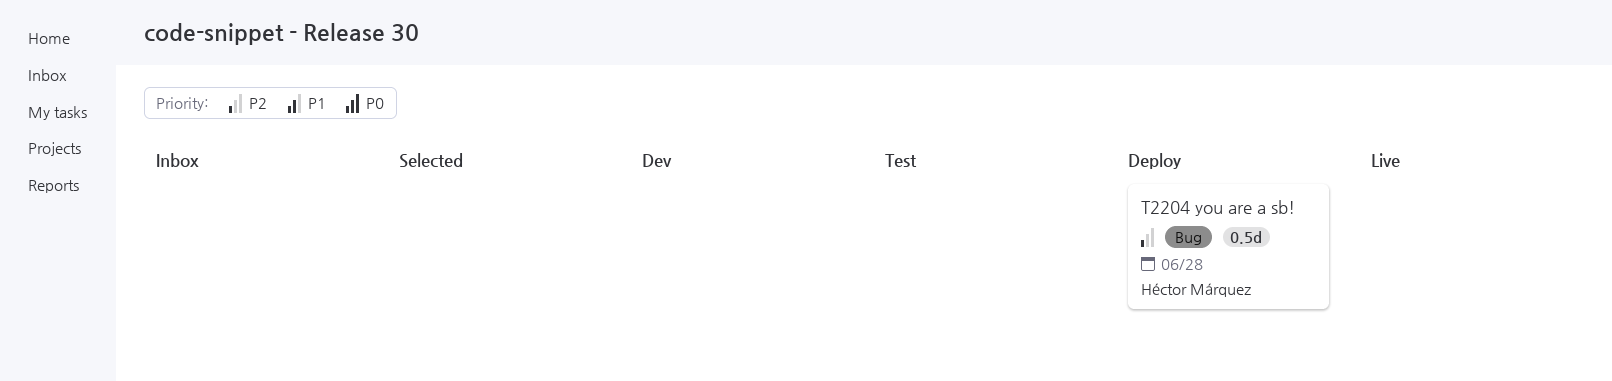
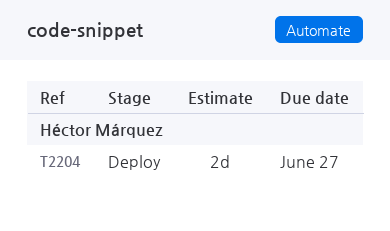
T2204, estimate: 0.5d -> 2d
T2204, due: Jun 28 -> Jun 27

